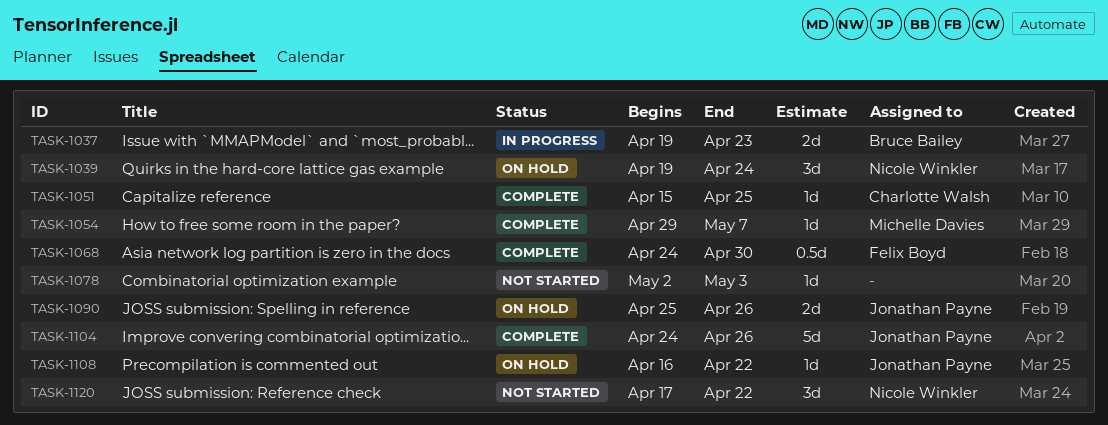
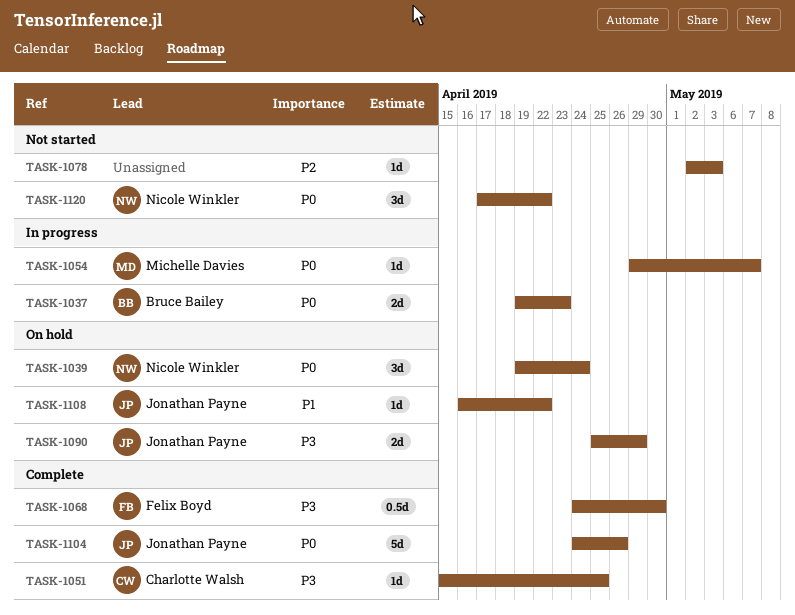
TASK-1054, status: Complete -> In progress
TASK-1090, due: Apr 26 -> Apr 29

